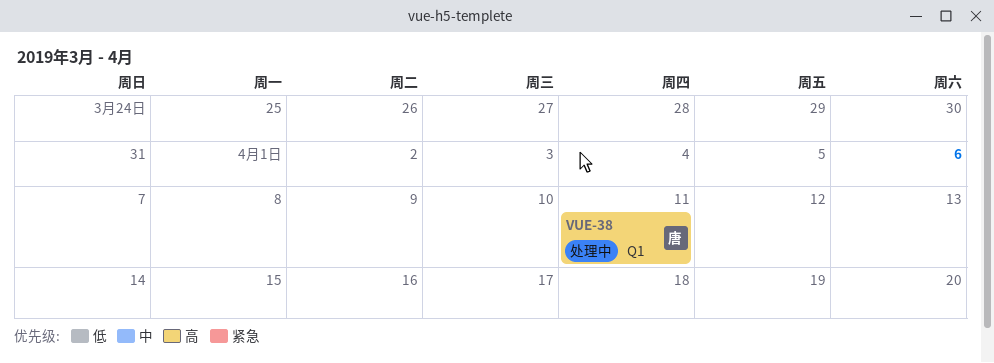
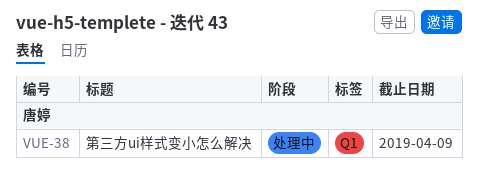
VUE-38, due: Apr 11 -> Apr 9

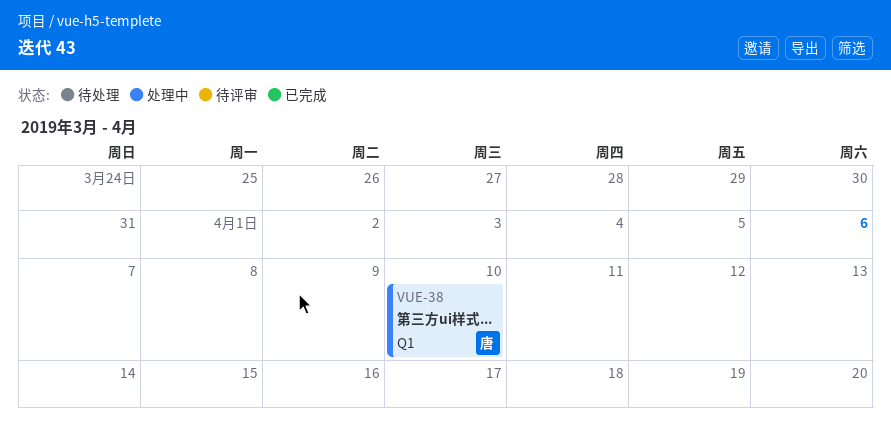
VUE-38, due: Apr 9 -> Apr 10

